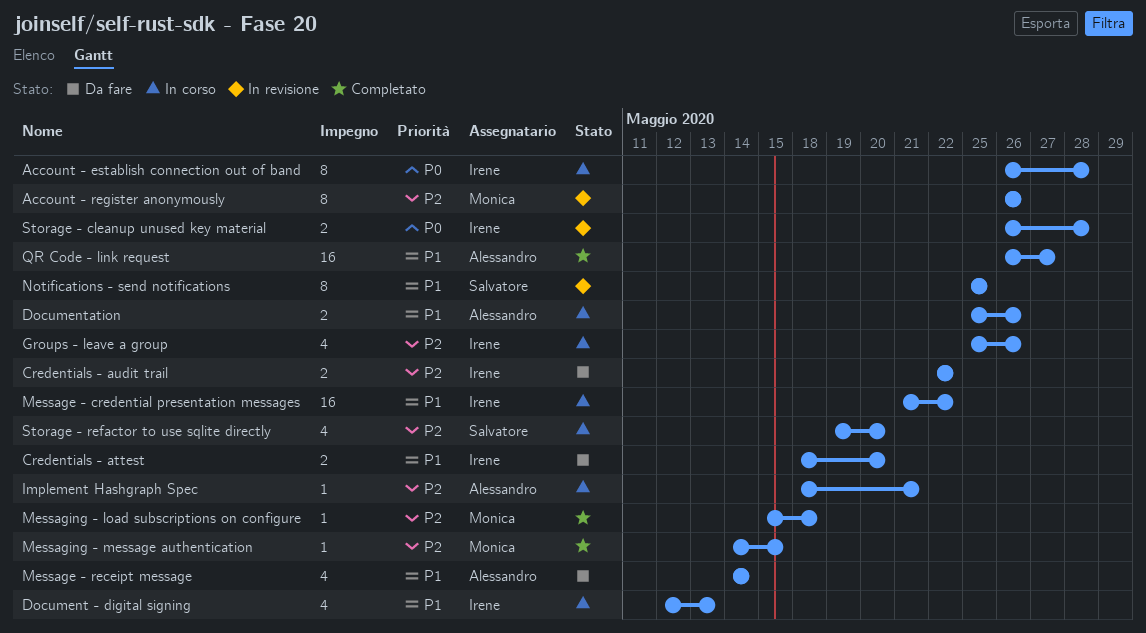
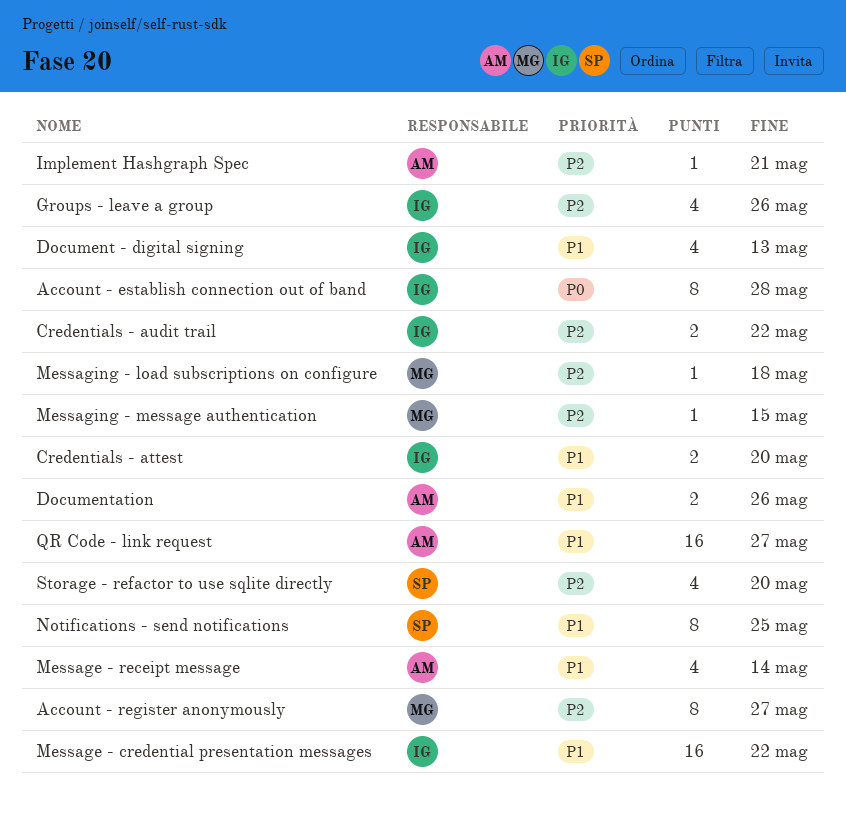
Account - register anonymously, due: May 26 -> May 27
Storage - cleanup unused key material: present -> none

